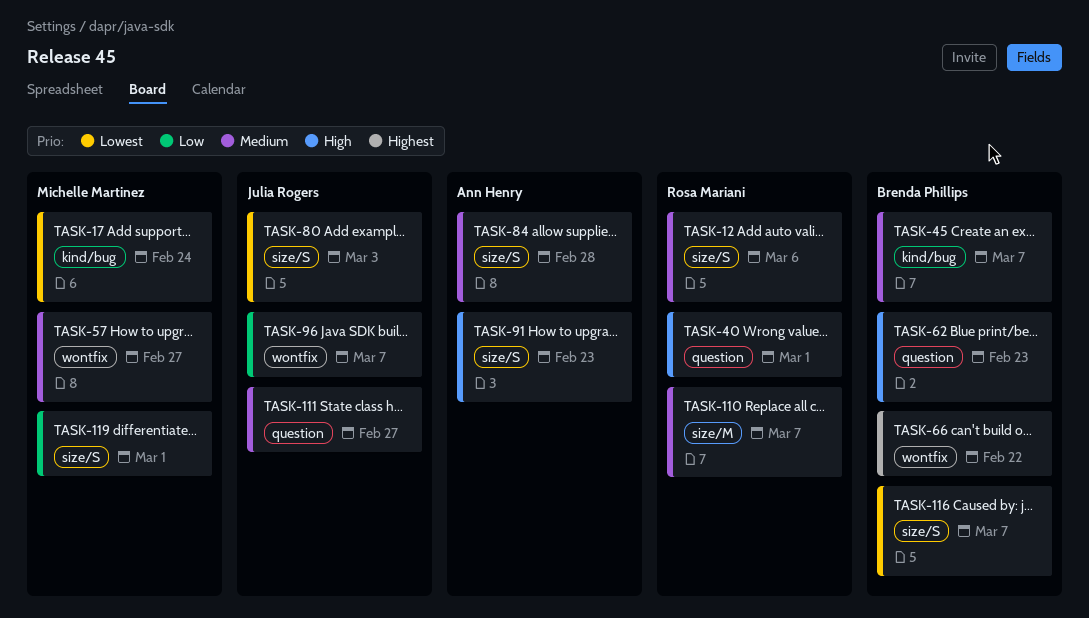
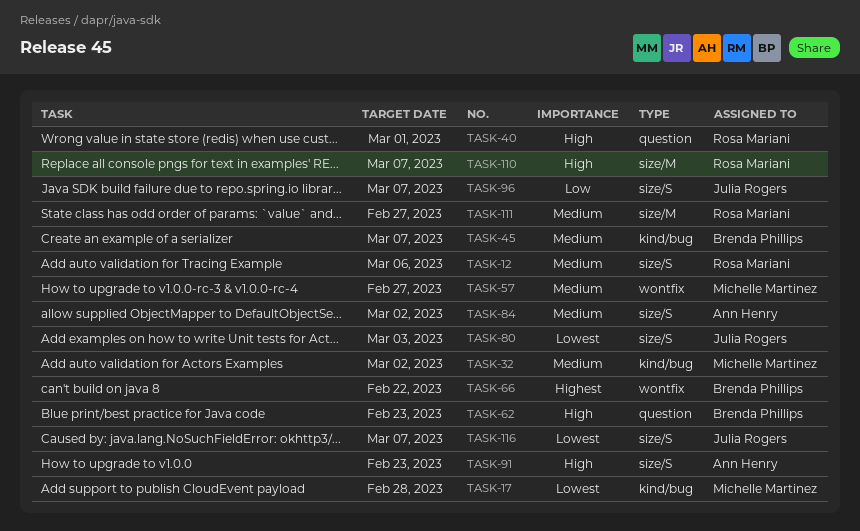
TASK-17, due: Feb 24 -> Feb 28
TASK-32: none -> present
TASK-84, due: Feb 28 -> Mar 2
TASK-96, label: wontfix -> size/S
TASK-110, priority: Medium -> High
TASK-111, owner: Julia Rogers -> Rosa Mariani
TASK-111, label: question -> size/M
TASK-116, owner: Brenda Phillips -> Julia Rogers
TASK-119: present -> none

